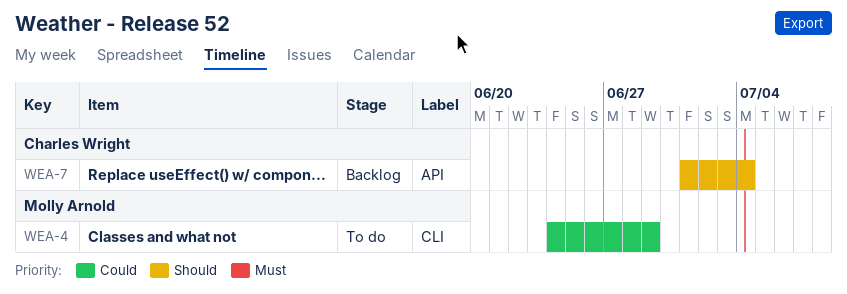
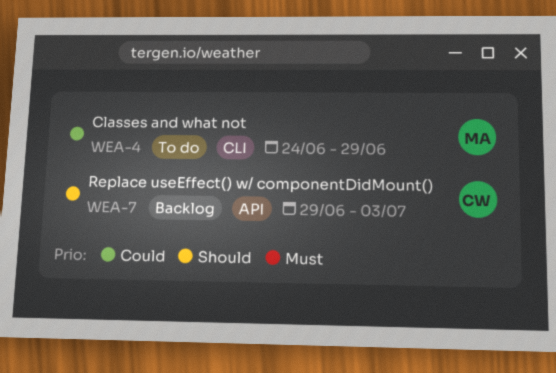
WEA-7, start: Jul 1 -> Jun 29
WEA-7, due: Jul 4 -> Jul 3

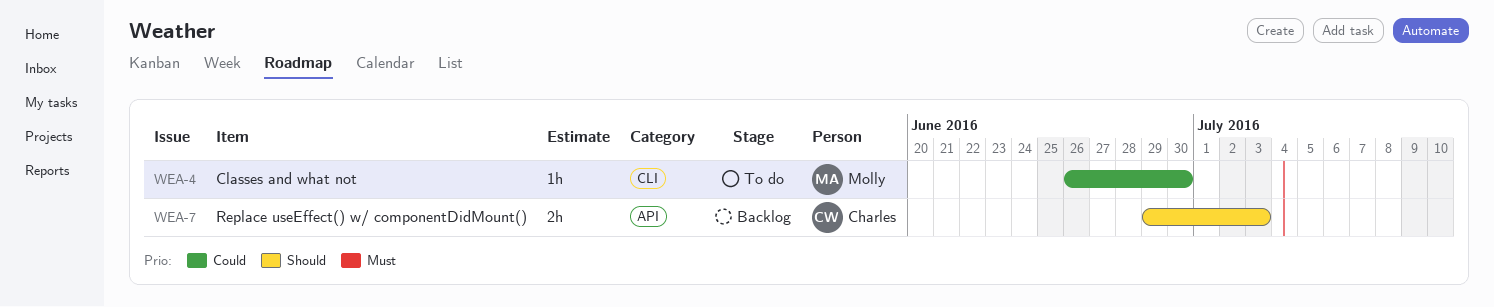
WEA-4, start: Jun 24 -> Jun 26
WEA-4, due: Jun 29 -> Jun 30

